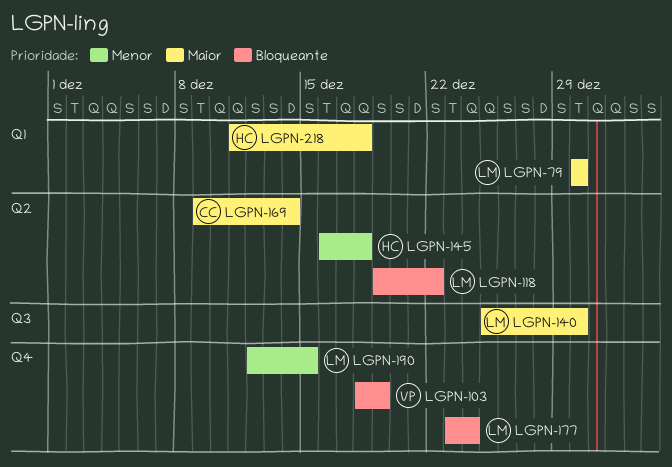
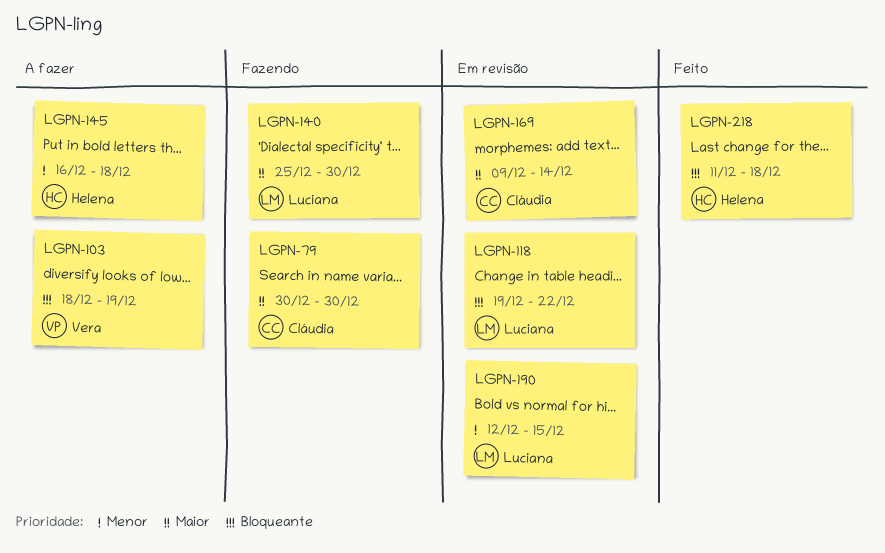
LGPN-79, owner: Luciana -> Cláudia
LGPN-177: present -> none
LGPN-218, priority: Maior -> Bloqueante

